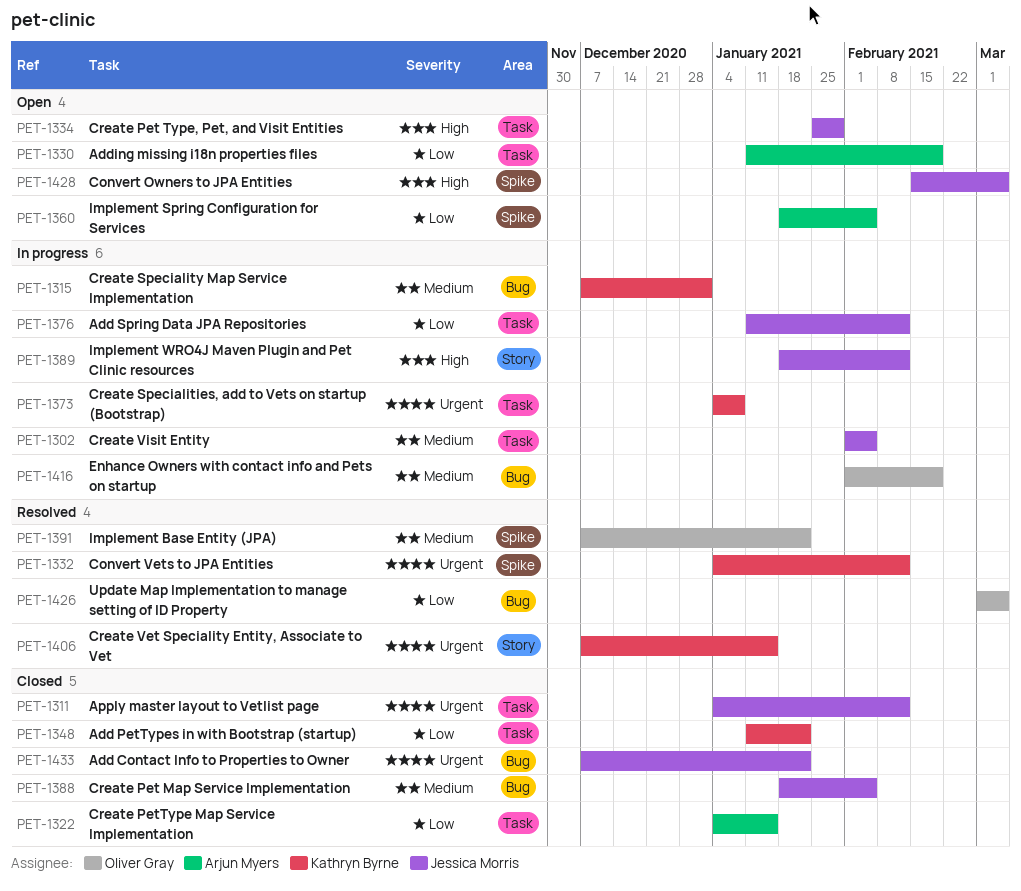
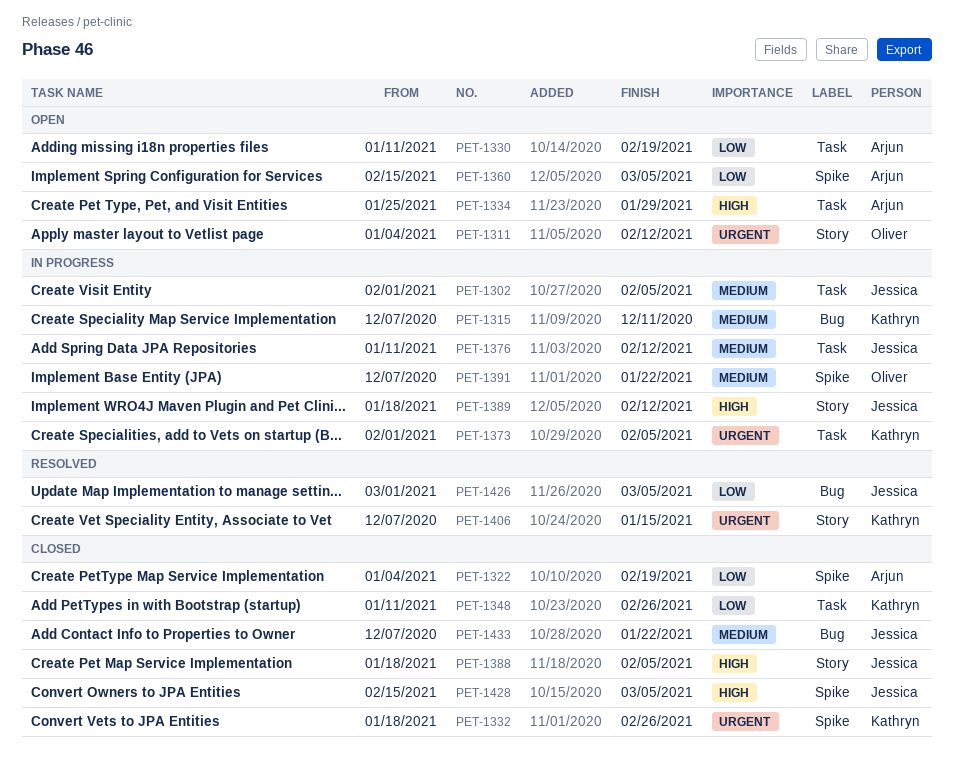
PET-1311, status: Closed -> Open
PET-1311, owner: Jessica Morris -> Oliver Gray
PET-1311, label: Task -> Story
PET-1315, due: Jan 1 -> Dec 11
PET-1322, label: Task -> Spike
PET-1322, due: Jan 15 -> Feb 19
PET-1332, status: Resolved -> Closed
PET-1332, start: Jan 4 -> Jan 18
PET-1332, due: Feb 12 -> Feb 26
PET-1334, owner: Jessica Morris -> Arjun Myers
PET-1348, due: Jan 22 -> Feb 26
PET-1360, start: Jan 18 -> Feb 15
PET-1360, due: Feb 5 -> Mar 5
PET-1373, start: Jan 4 -> Feb 1
PET-1373, due: Jan 8 -> Feb 5
PET-1376, priority: Low -> Medium
PET-1388, priority: Medium -> High
PET-1388, label: Bug -> Story
PET-1391, status: Resolved -> In progress
PET-1416: present -> none
PET-1426, owner: Oliver Gray -> Jessica Morris
PET-1428, status: Open -> Closed
PET-1433, priority: Urgent -> Medium

